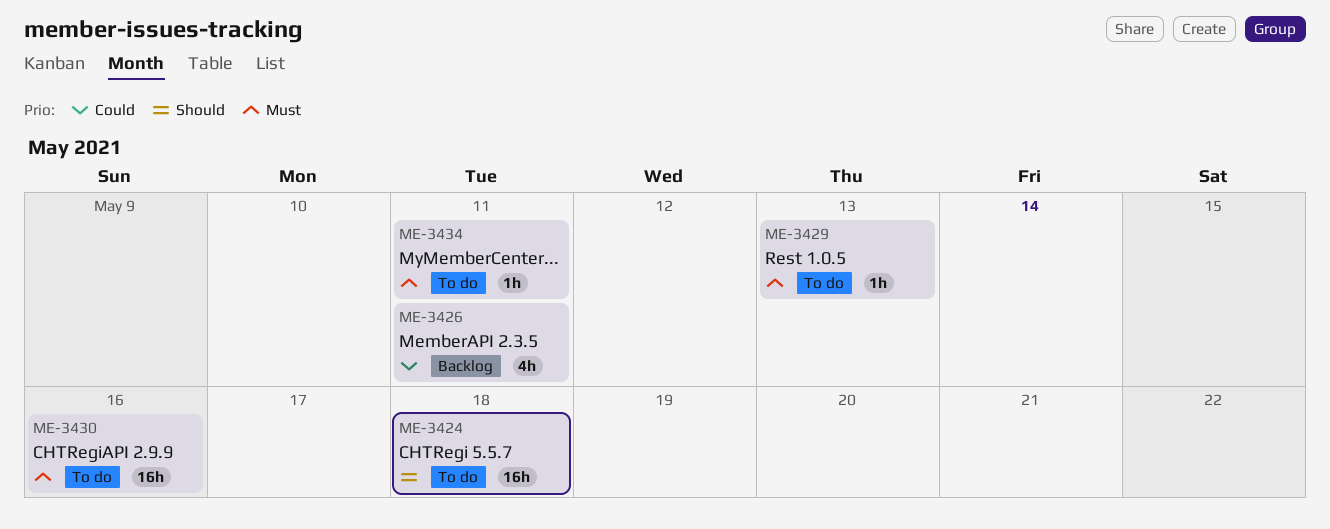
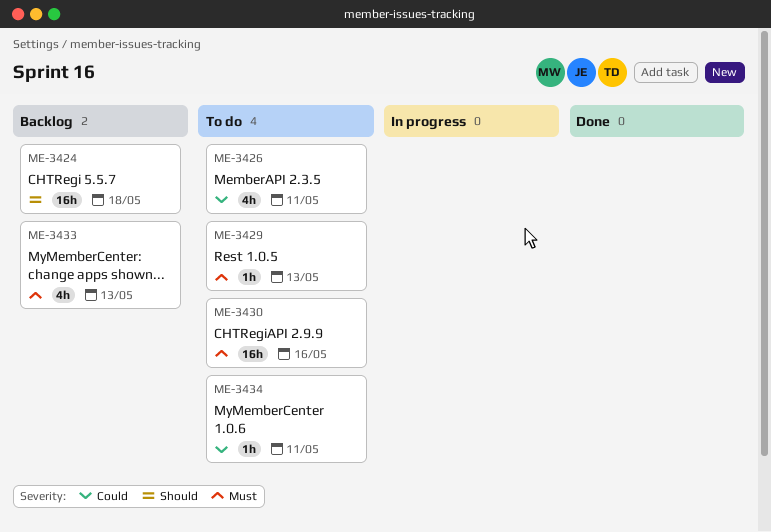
ME-3424, status: To do -> Backlog
ME-3426, status: Backlog -> To do
ME-3433: none -> present
ME-3434, priority: Must -> Could

